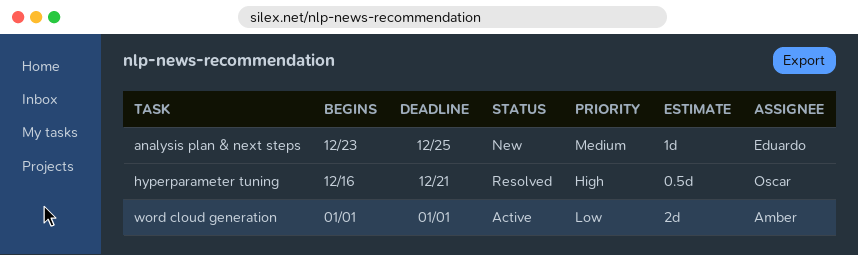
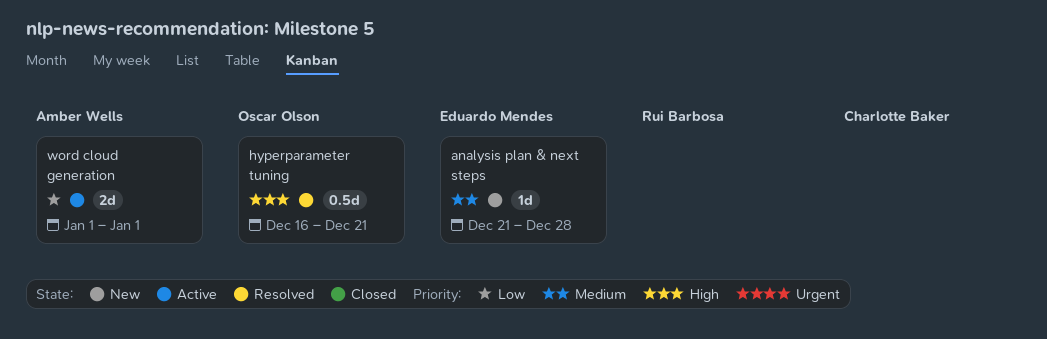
analysis plan & next steps, start: Dec 23 -> Dec 21
analysis plan & next steps, due: Dec 25 -> Dec 28

